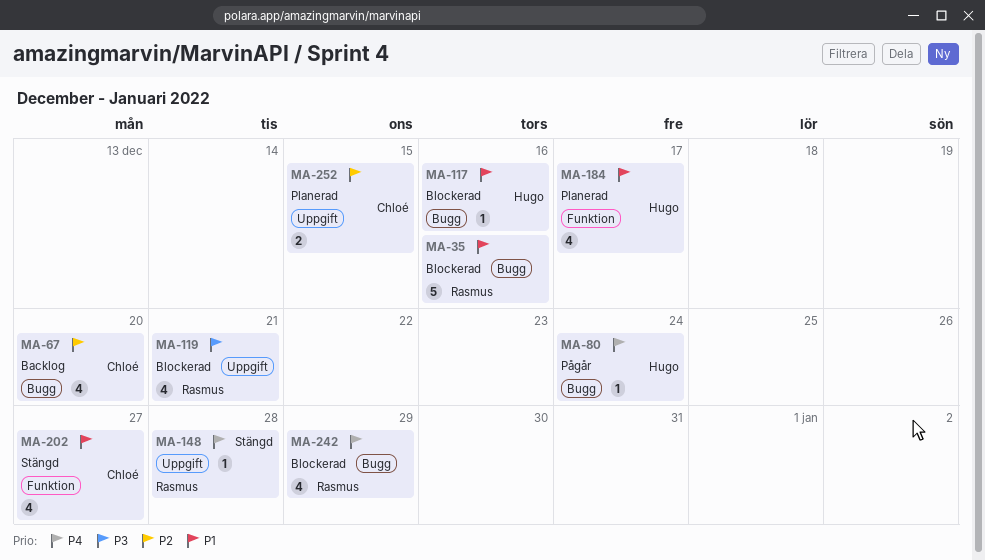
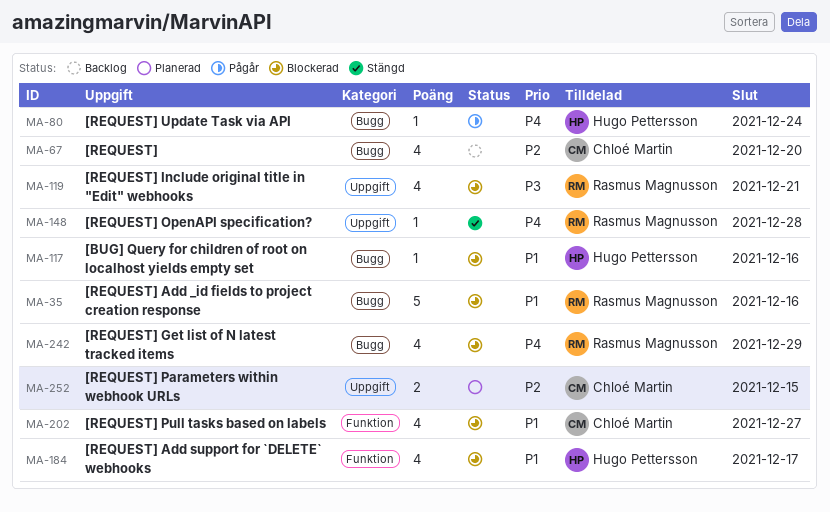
MA-184, status: Planerad -> Blockerad
MA-202, status: Stängd -> Blockerad

